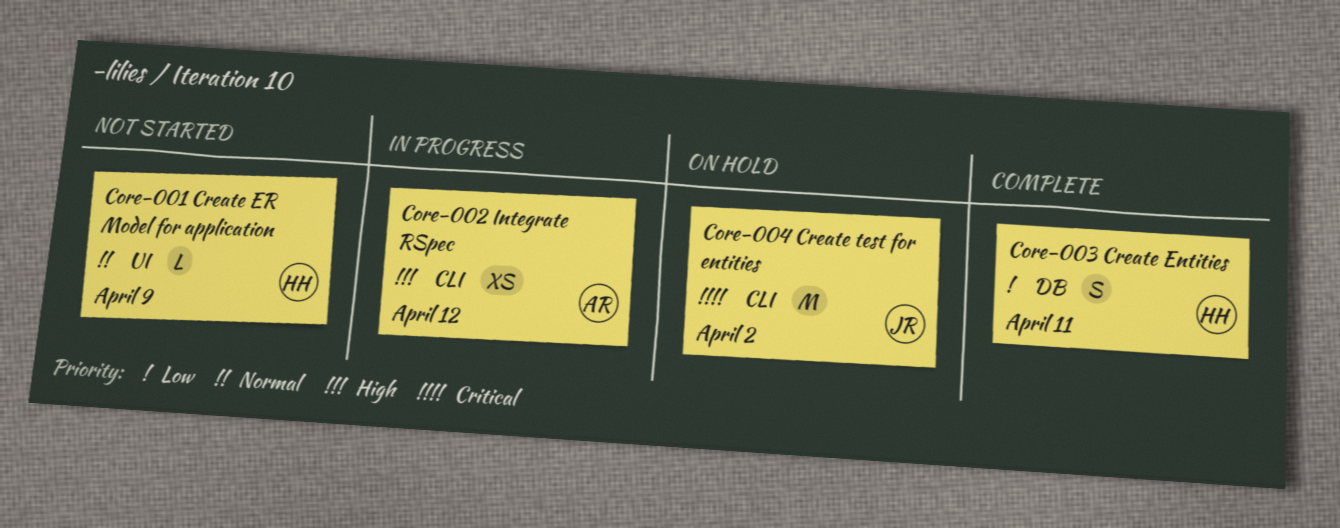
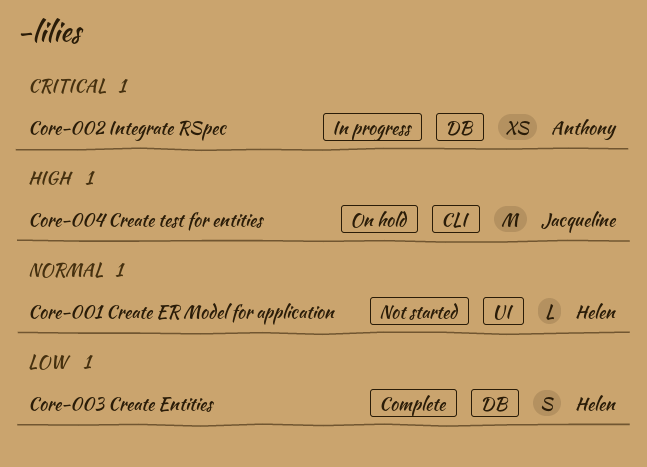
Core-002 Integrate RSpec, priority: High -> Critical
Core-002 Integrate RSpec, label: CLI -> DB
Core-004 Create test for entities, priority: Critical -> High

